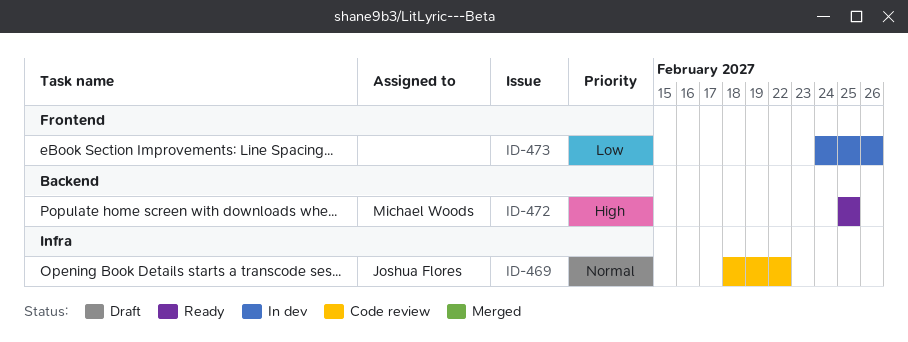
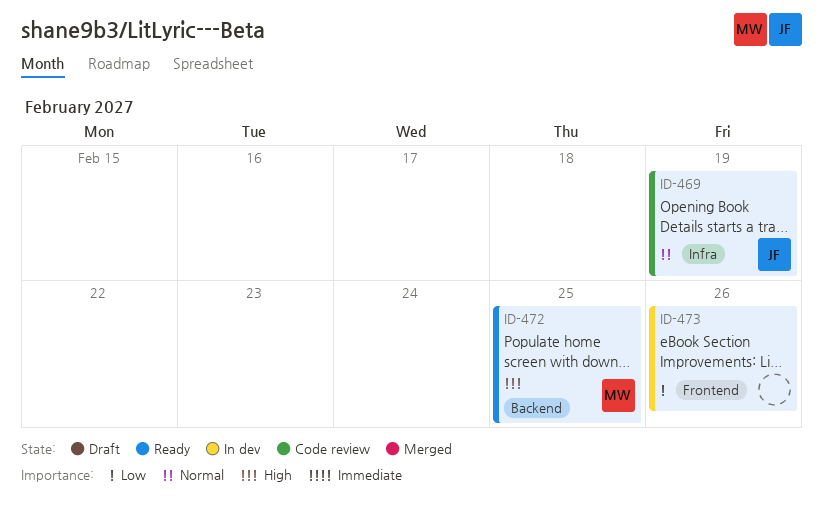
ID-469, due: Feb 22 -> Feb 19

